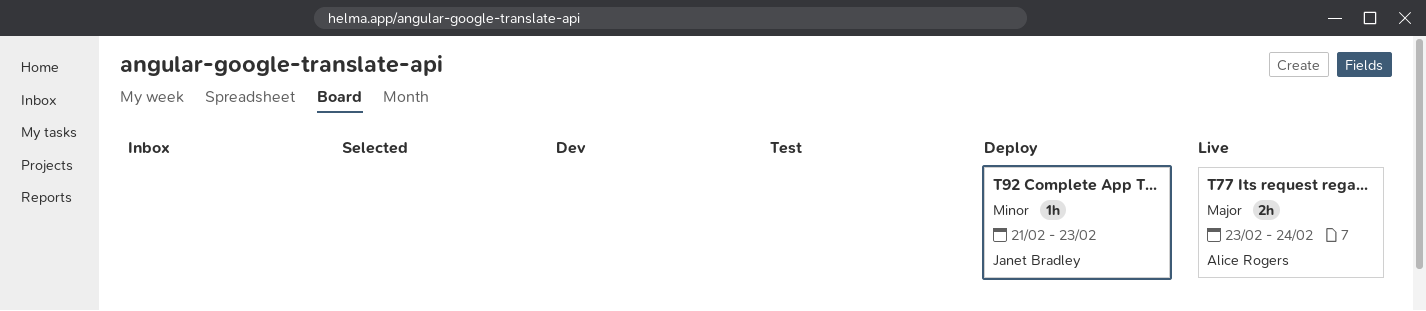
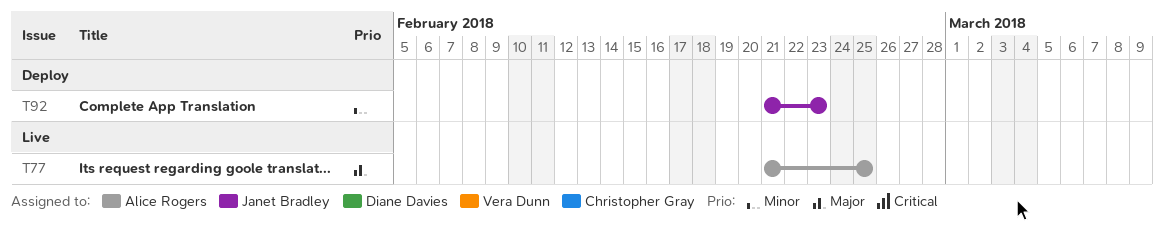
T77, start: Feb 23 -> Feb 21
T77, due: Feb 24 -> Feb 25

